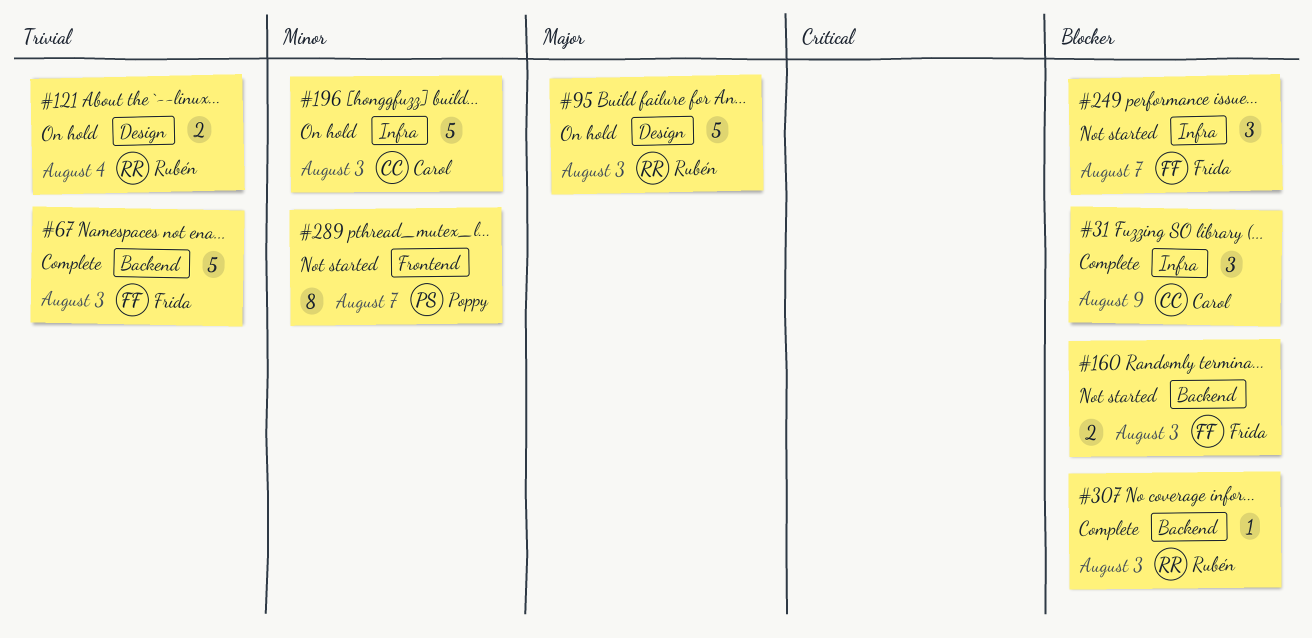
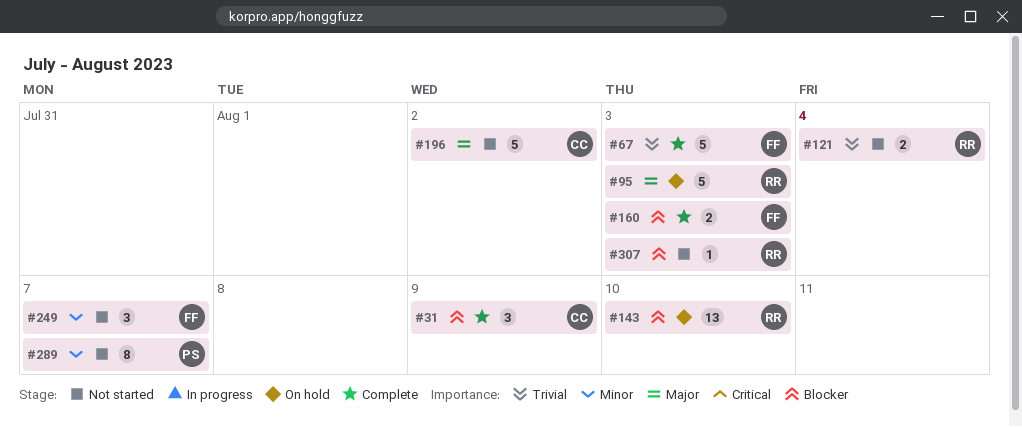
#121, status: On hold -> Not started
#143: none -> present
#160, status: Not started -> Complete
#196, status: On hold -> Not started
#196, priority: Minor -> Major
#196, due: Aug 3 -> Aug 2
#249, priority: Blocker -> Minor
#307, status: Complete -> Not started

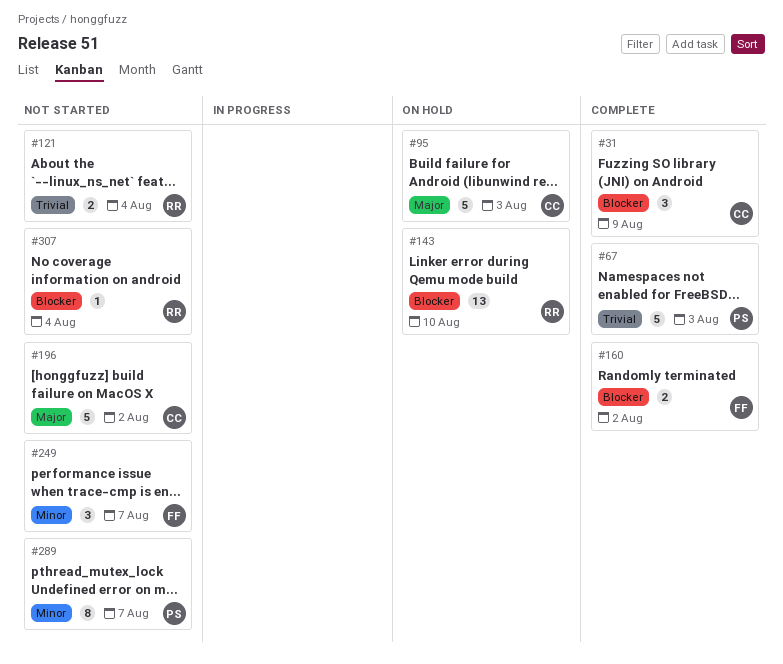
#67, owner: FF -> PS
#95, owner: RR -> CC
#160, due: Aug 3 -> Aug 2
#307, due: Aug 3 -> Aug 4

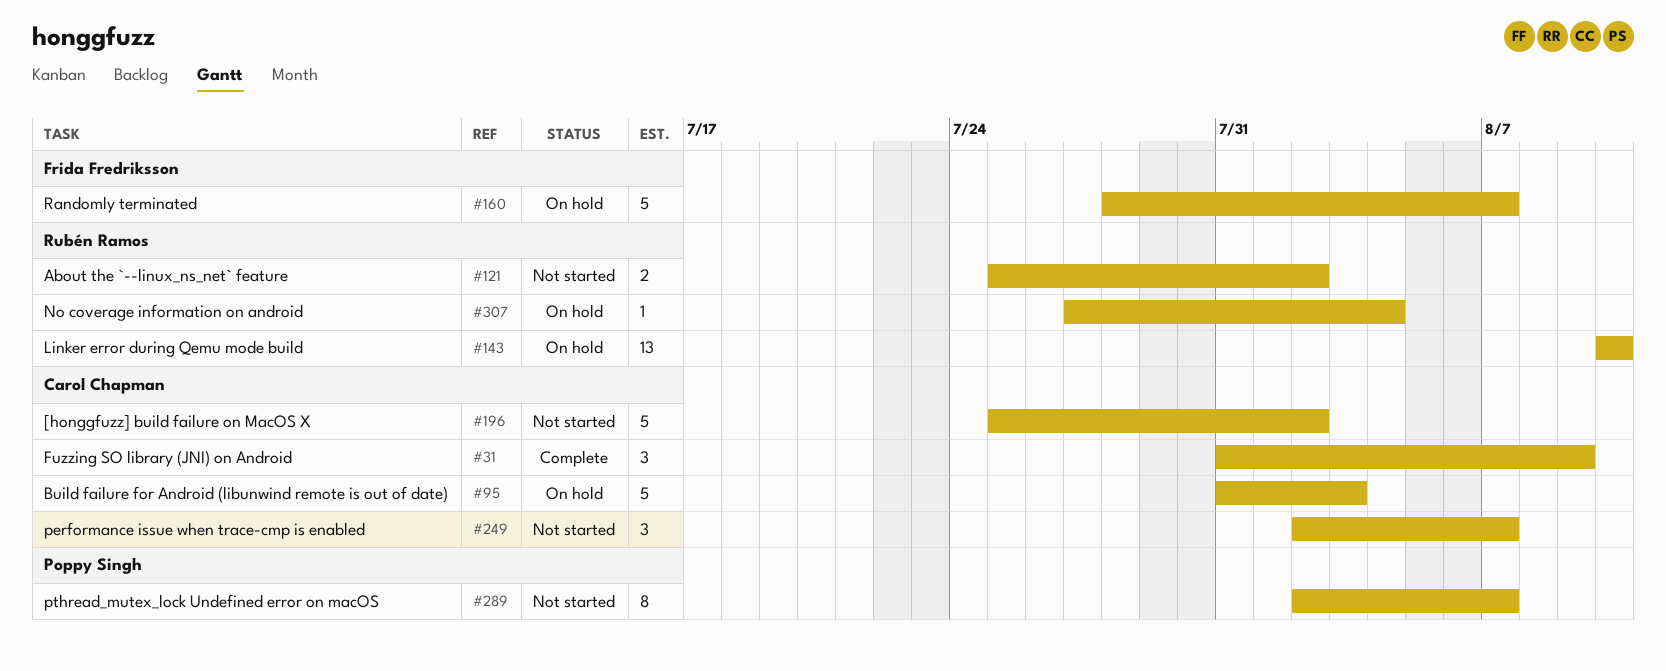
#67: present -> none
#121, due: Aug 4 -> Aug 2
#160, status: Complete -> On hold
#160, estimate: 2 -> 5
#160, due: Aug 2 -> Aug 7
#249, owner: Frida Fredriksson -> Carol Chapman
#307, status: Not started -> On hold

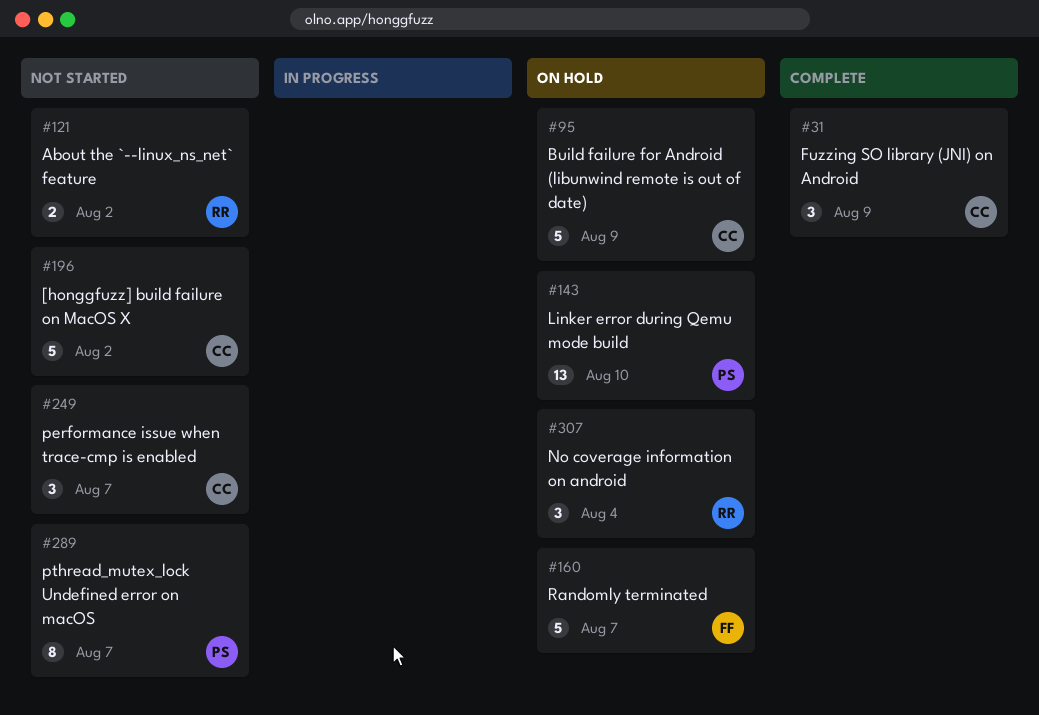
#95, due: Aug 3 -> Aug 9
#143, owner: Rubén Ramos -> Poppy Singh
#307, estimate: 1 -> 3

